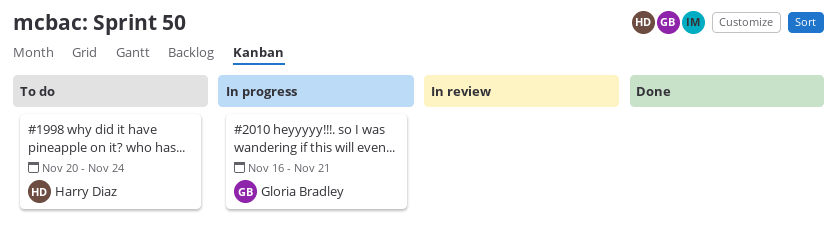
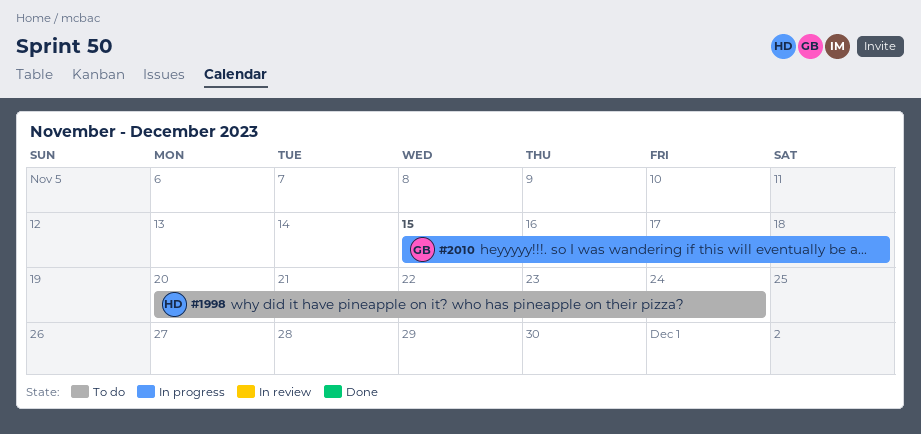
#2010, start: Nov 16 -> Nov 15
#2010, due: Nov 21 -> Nov 18

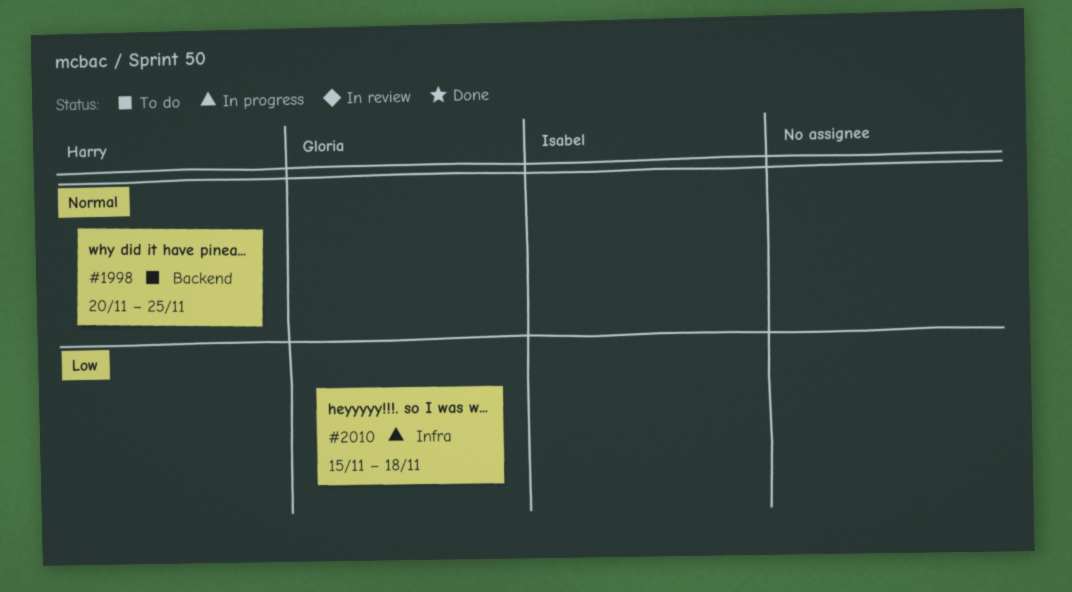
#1998, due: Nov 24 -> Nov 25

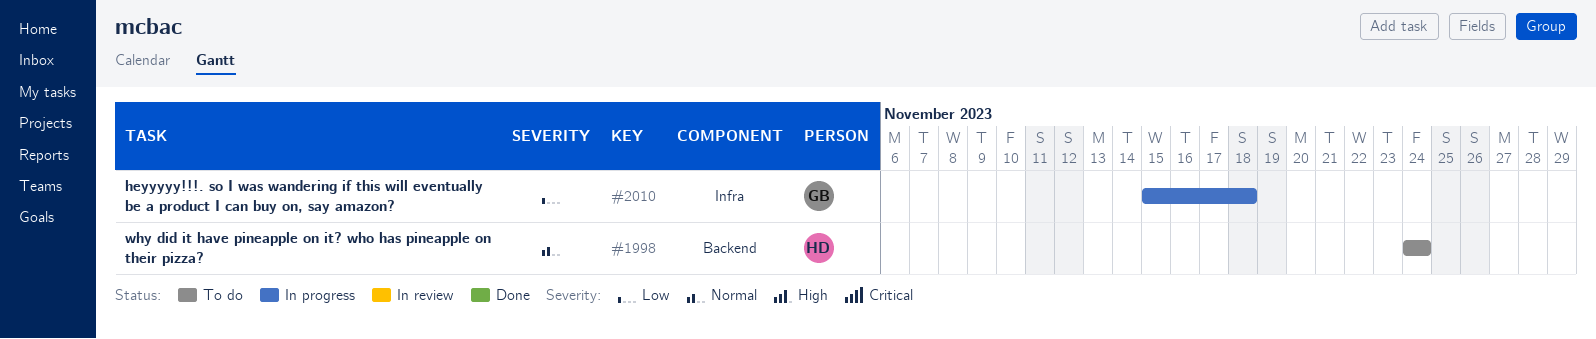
#1998, start: Nov 20 -> Nov 24
#1998, due: Nov 25 -> Nov 24

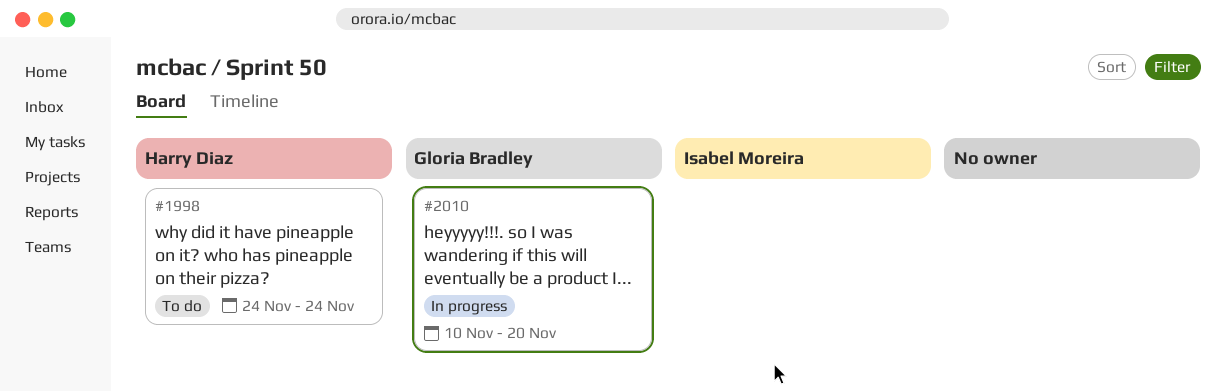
#2010, start: Nov 15 -> Nov 10
#2010, due: Nov 18 -> Nov 20

